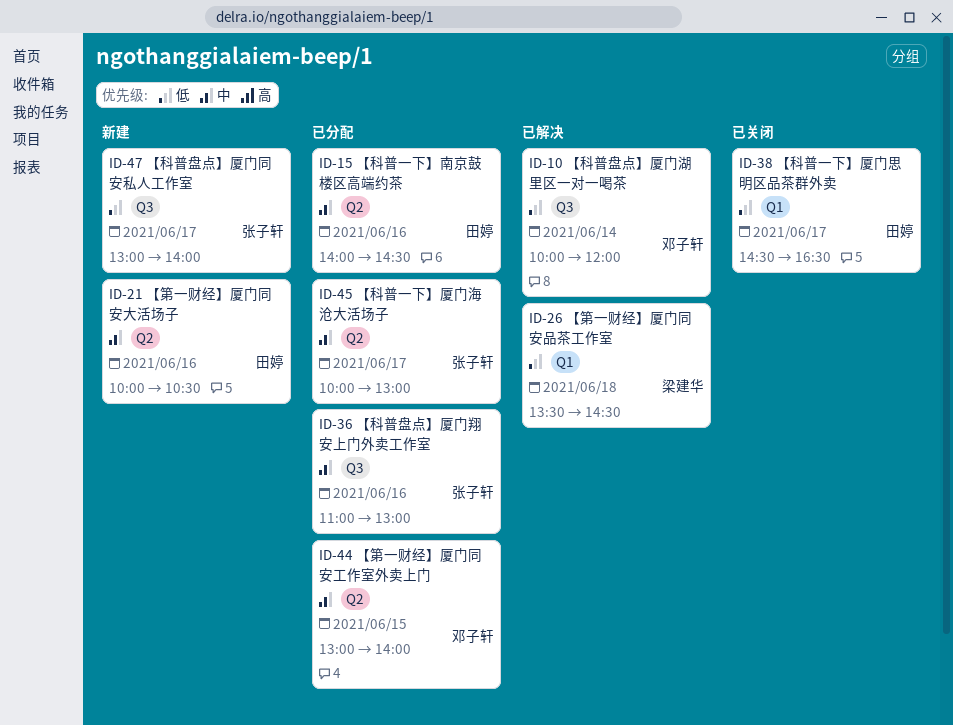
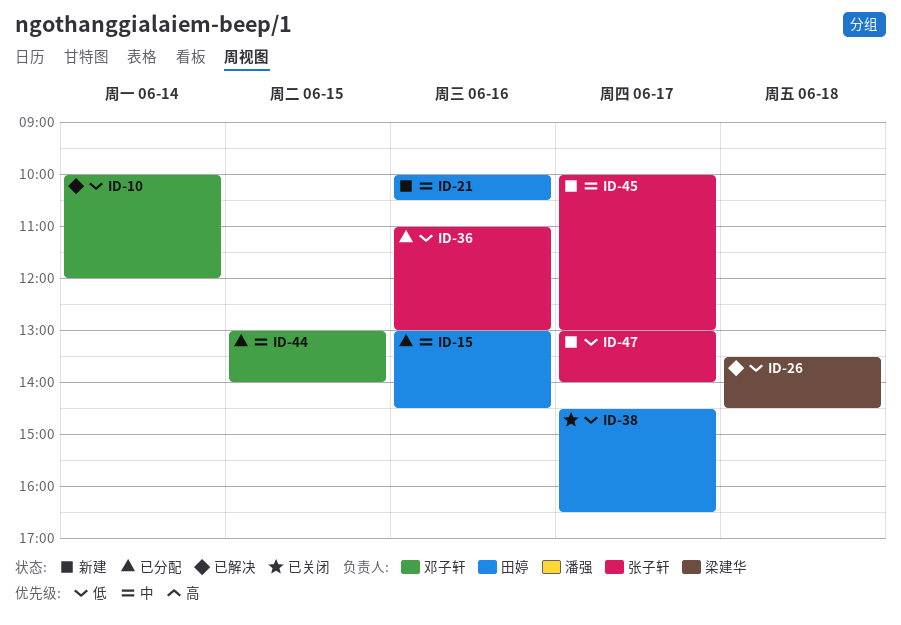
ID-15, begins: 14:00 -> 13:00
ID-36, priority: 中 -> 低
ID-45, status: 已分配 -> 新建

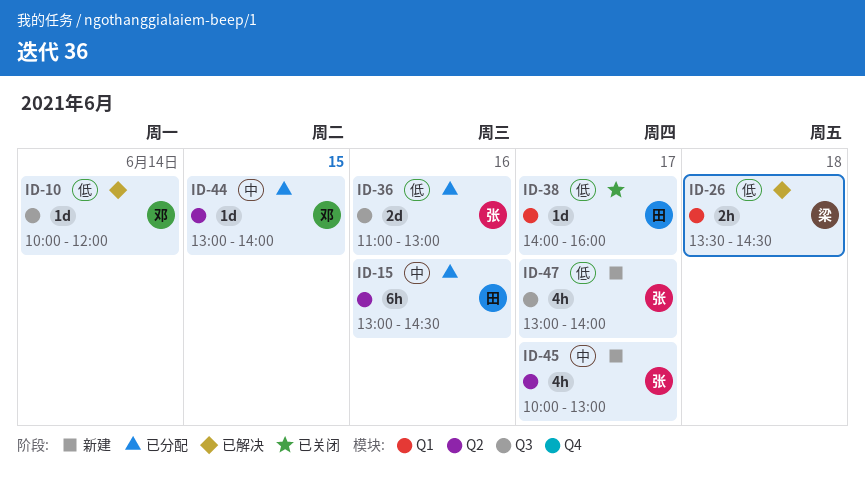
ID-21: present -> none
ID-38, begins: 14:30 -> 14:00
ID-38, ends: 16:30 -> 16:00

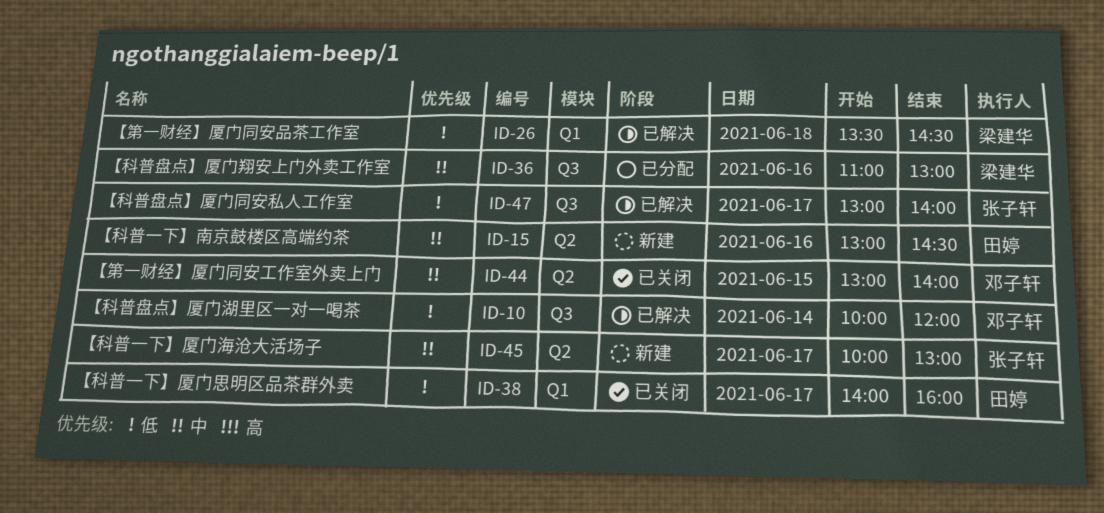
ID-15, status: 已分配 -> 新建
ID-36, owner: 张子轩 -> 梁建华
ID-36, priority: 低 -> 中
ID-44, status: 已分配 -> 已关闭
ID-47, status: 新建 -> 已解决

